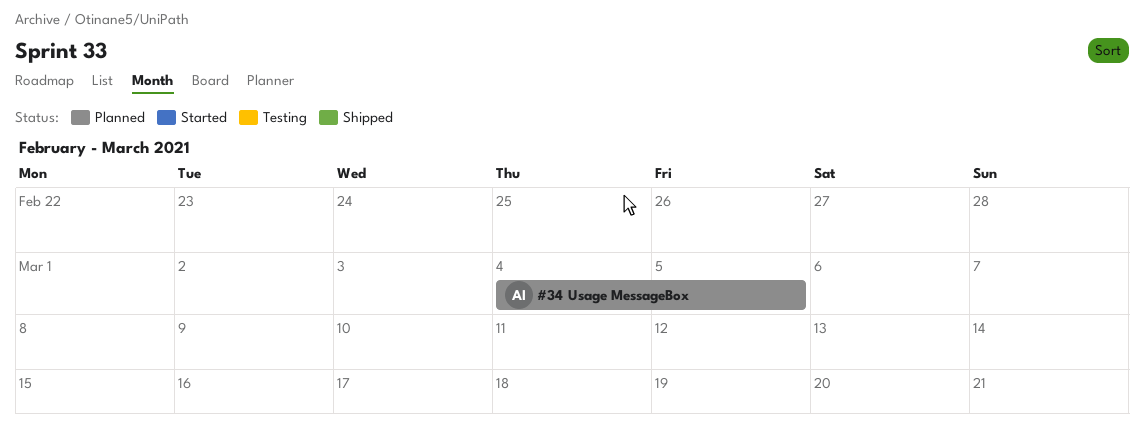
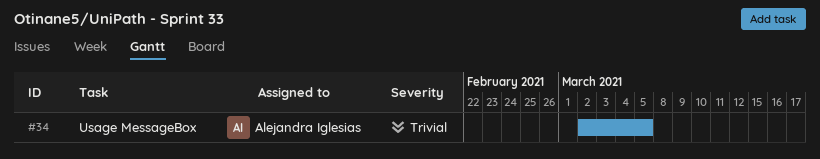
#34, start: Mar 4 -> Mar 2

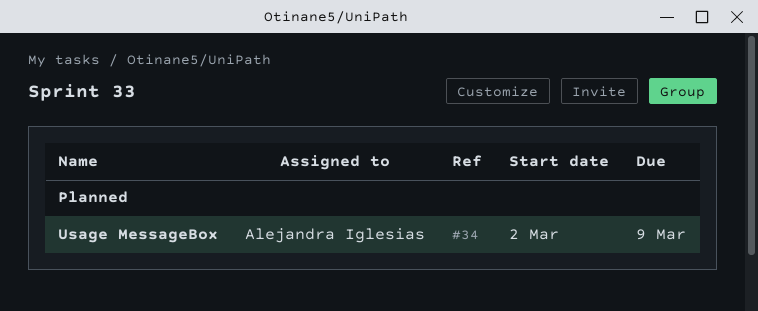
#34, due: Mar 5 -> Mar 9

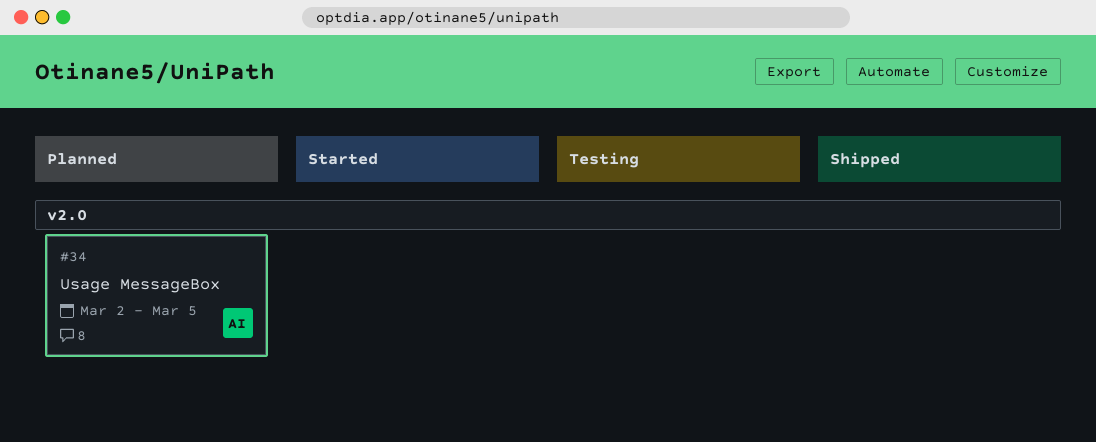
#34, due: Mar 9 -> Mar 5

